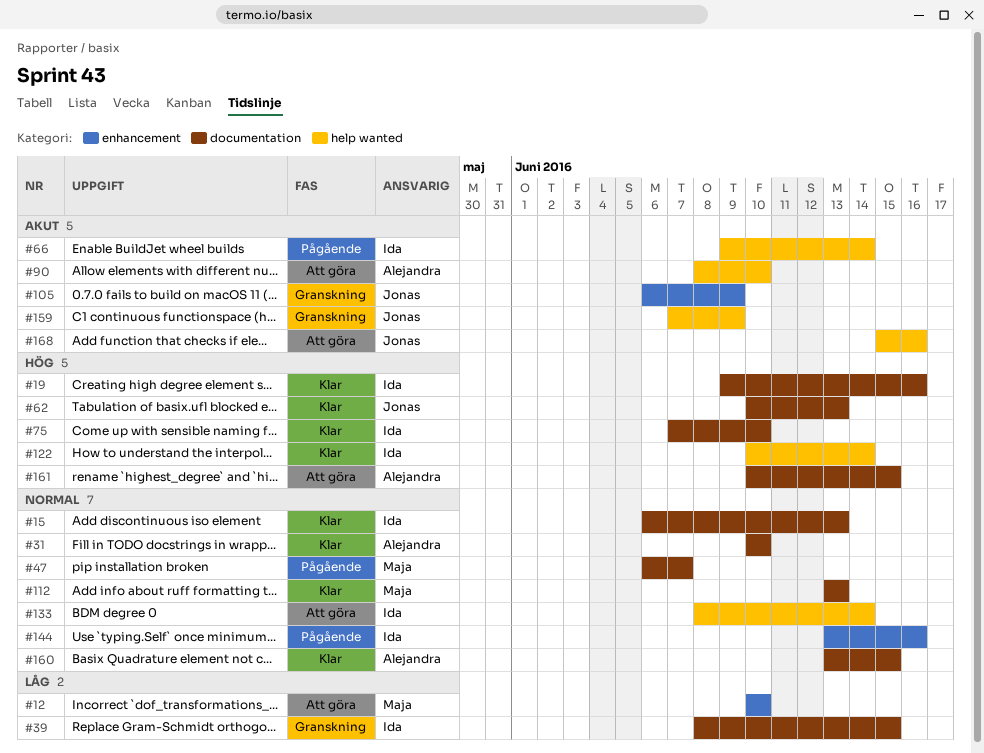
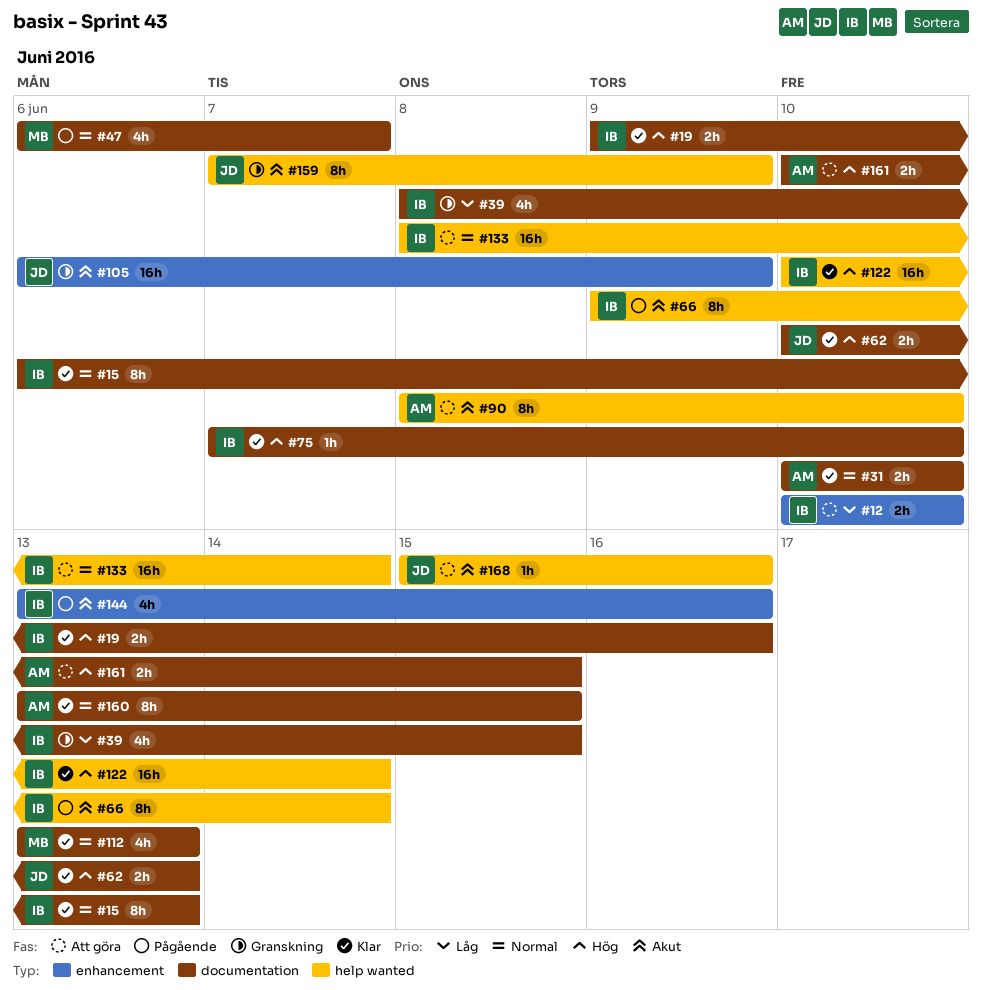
#12, owner: Maja -> Ida
#144, priority: Normal -> Akut

